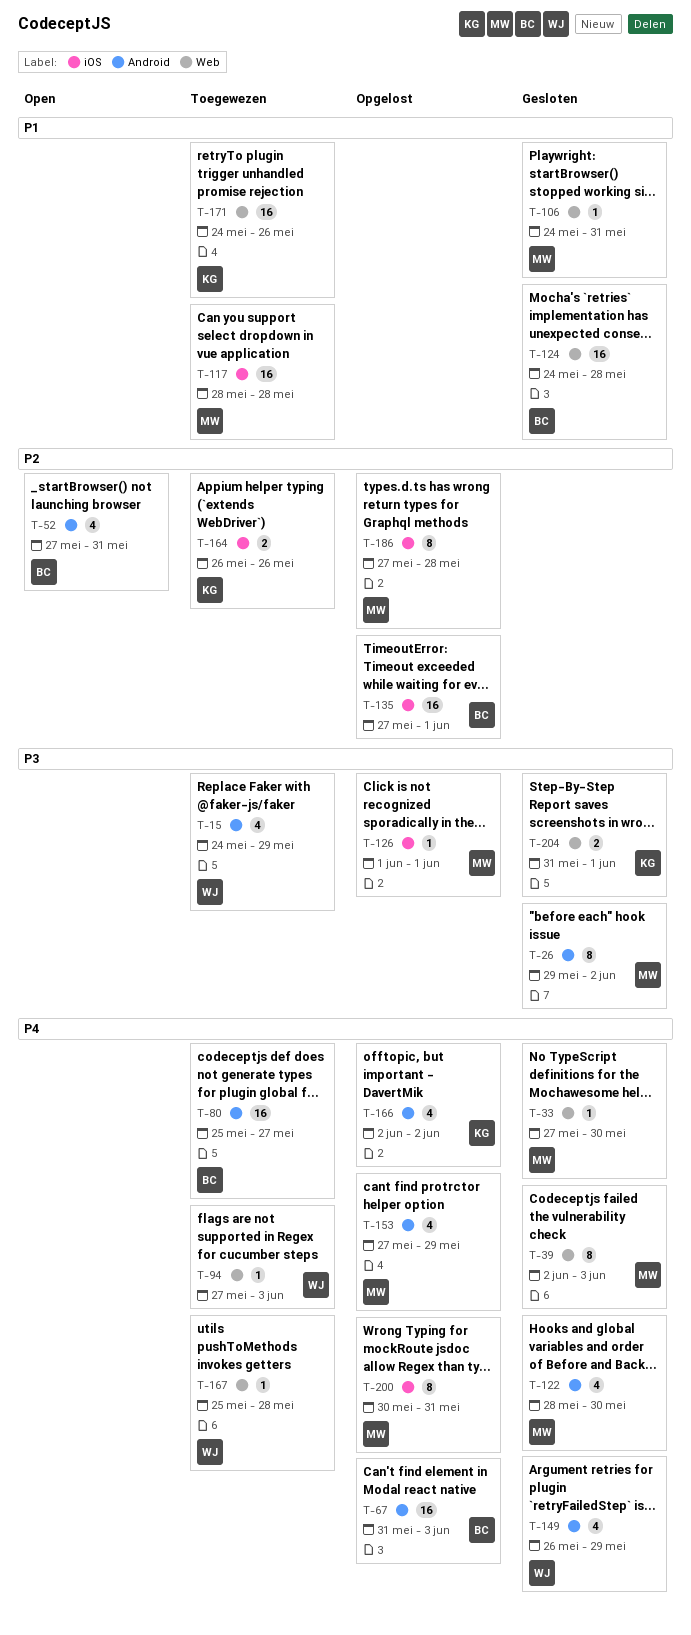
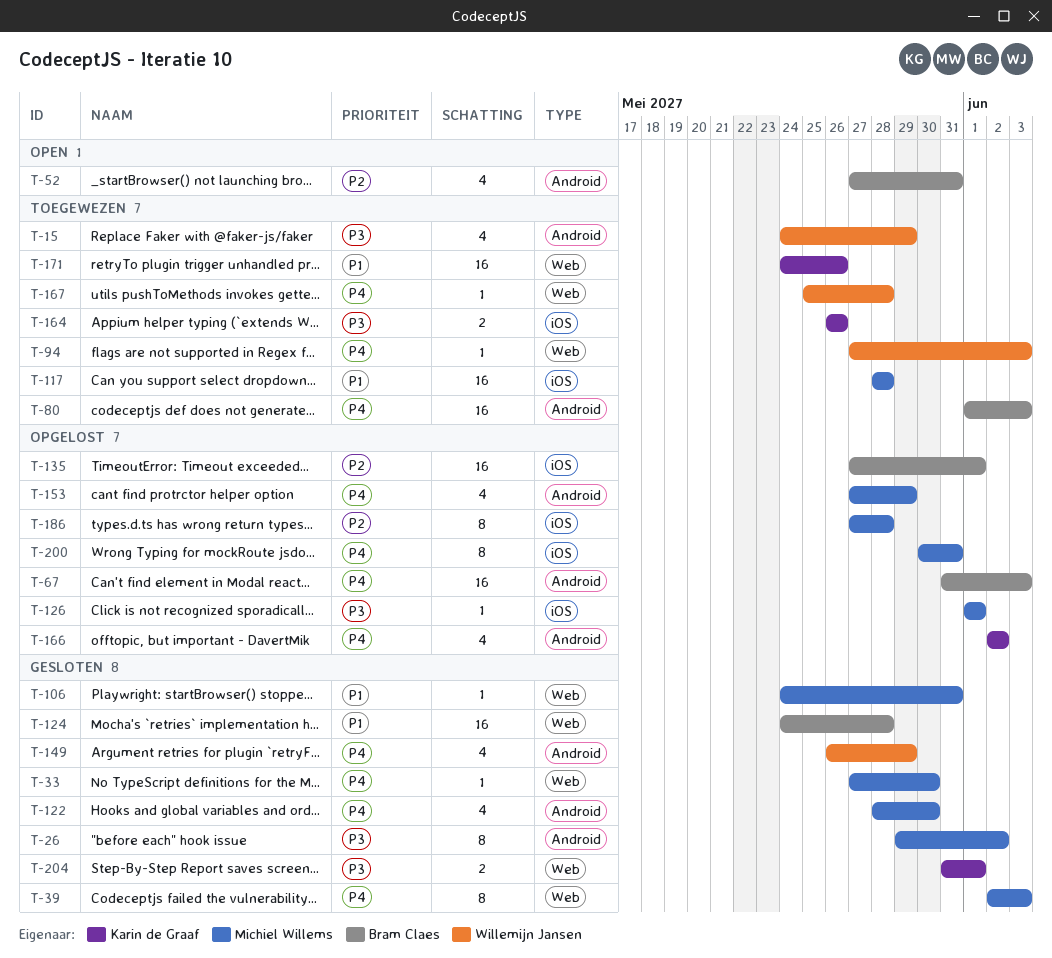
T-80, start: May 25 -> Jun 1
T-80, due: May 27 -> Jun 3
T-164, priority: P2 -> P3

